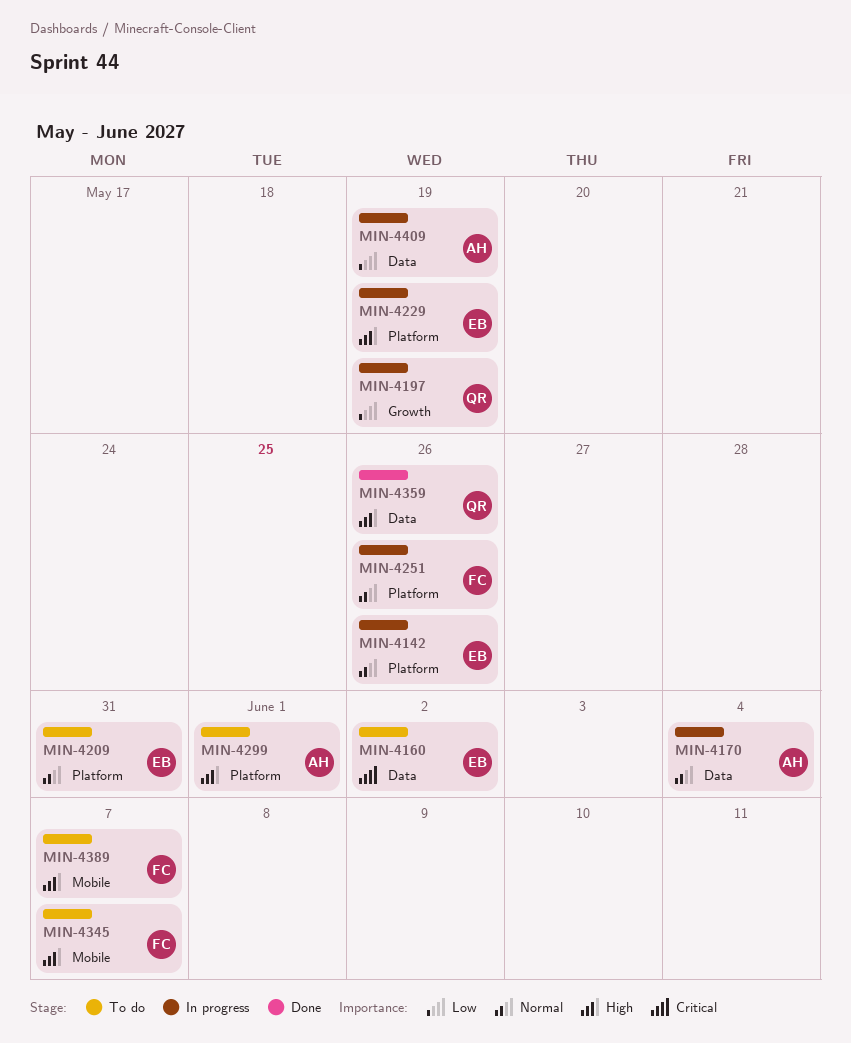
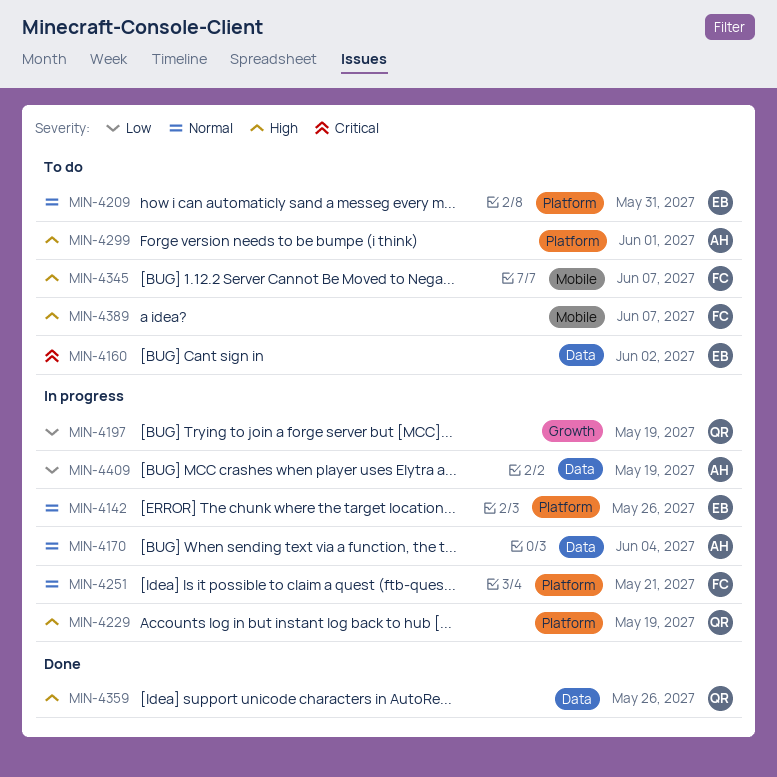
MIN-4229, owner: EB -> QR
MIN-4251, due: May 26 -> May 21

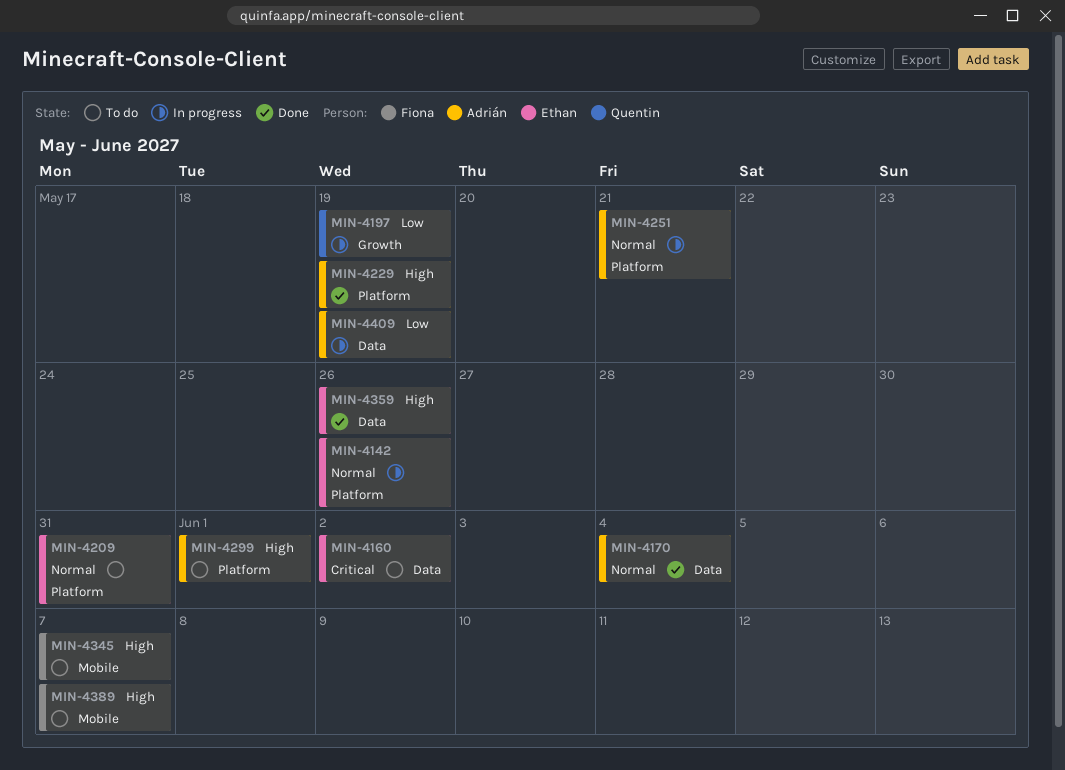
MIN-4170, status: In progress -> Done
MIN-4229, status: In progress -> Done
MIN-4229, owner: Quentin -> Adrián
MIN-4251, owner: Fiona -> Adrián
MIN-4359, owner: Quentin -> Ethan

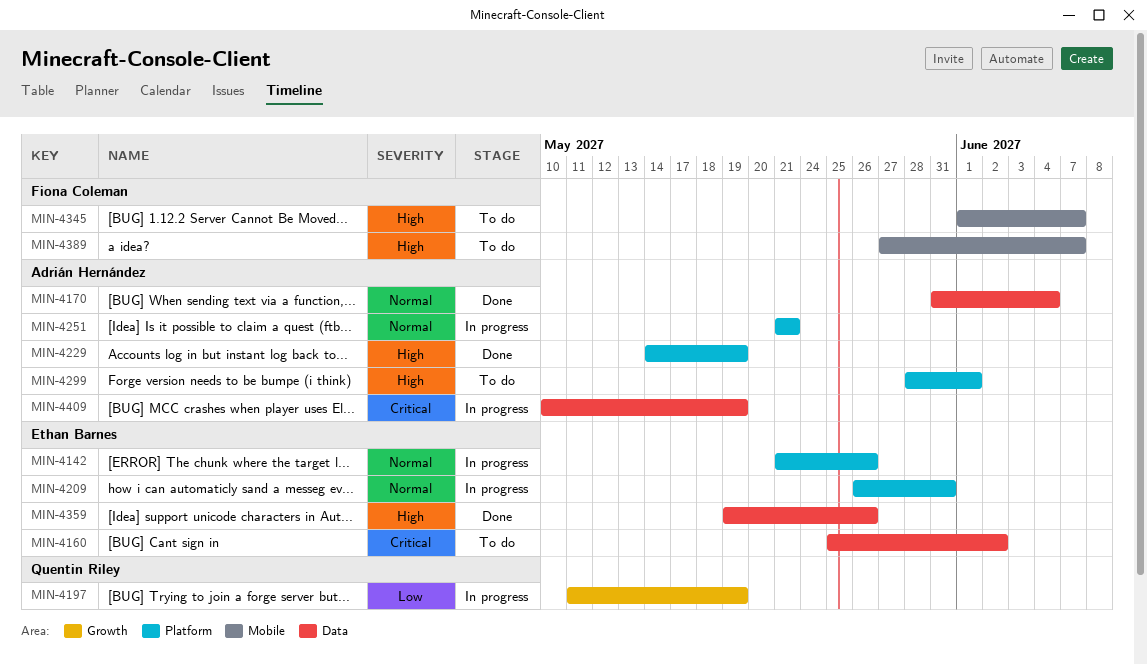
MIN-4209, status: To do -> In progress
MIN-4409, priority: Low -> Critical

